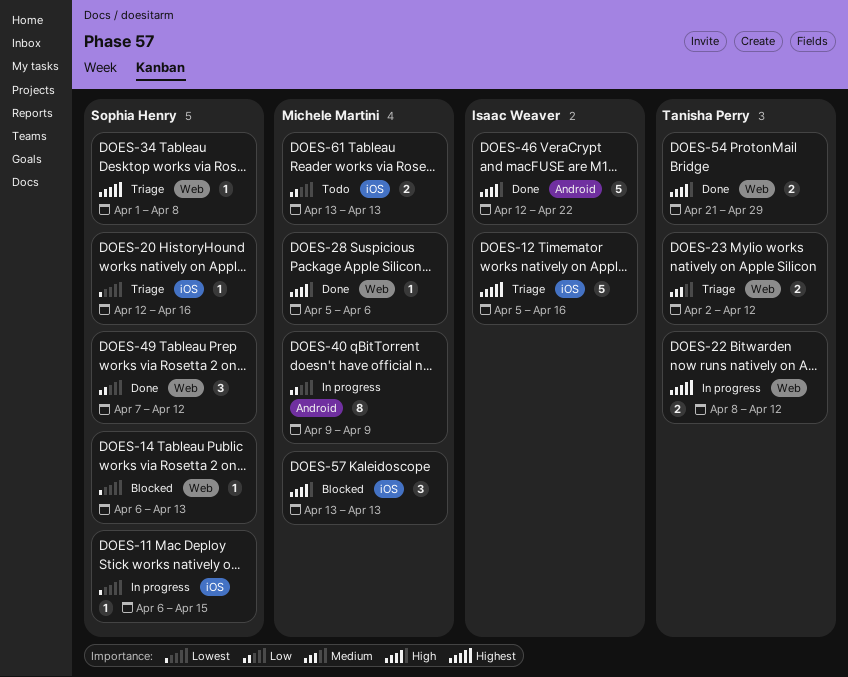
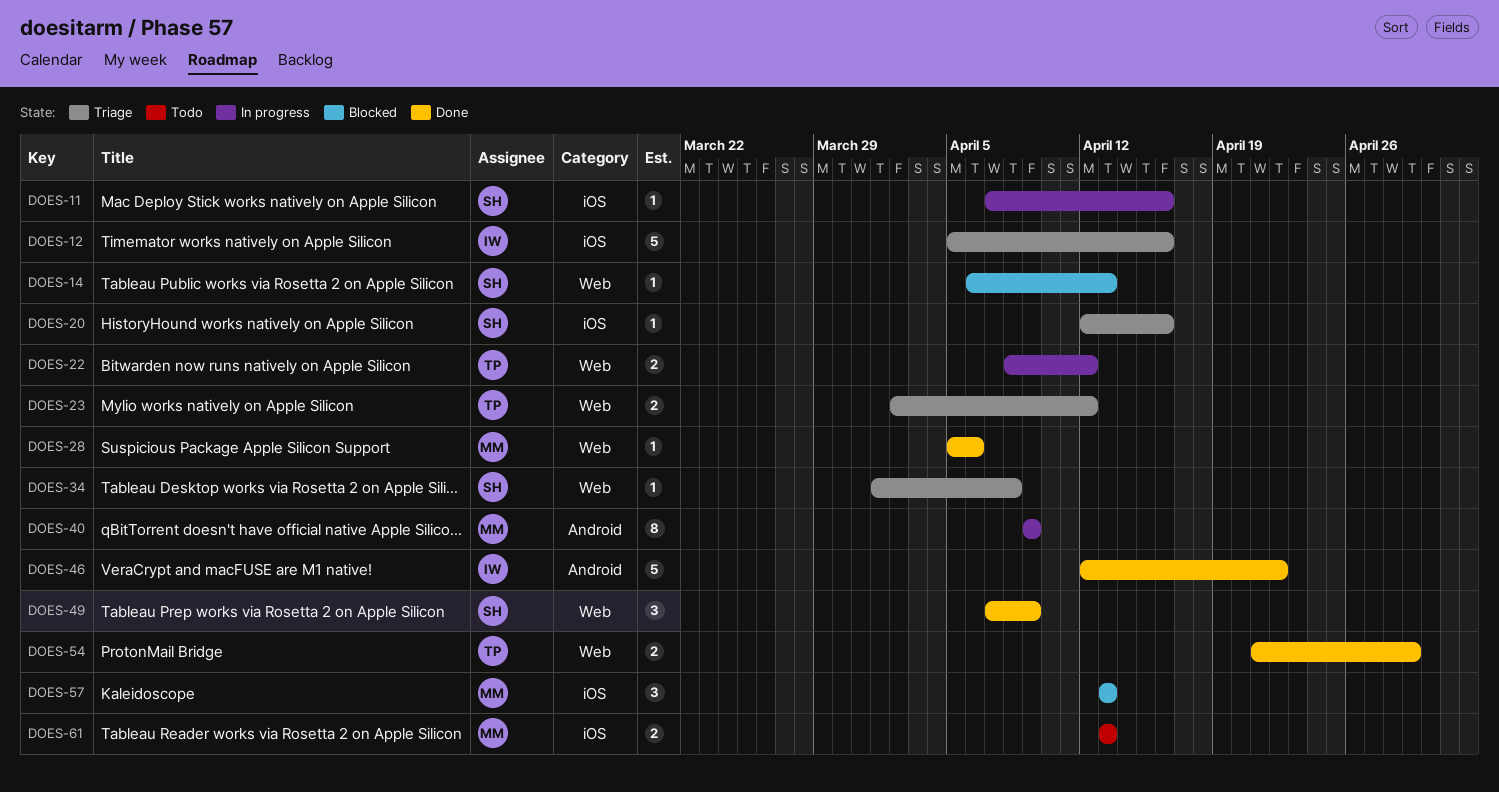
DOES-11, start: Apr 6 -> Apr 7
DOES-11, due: Apr 15 -> Apr 16
DOES-49, due: Apr 12 -> Apr 9

